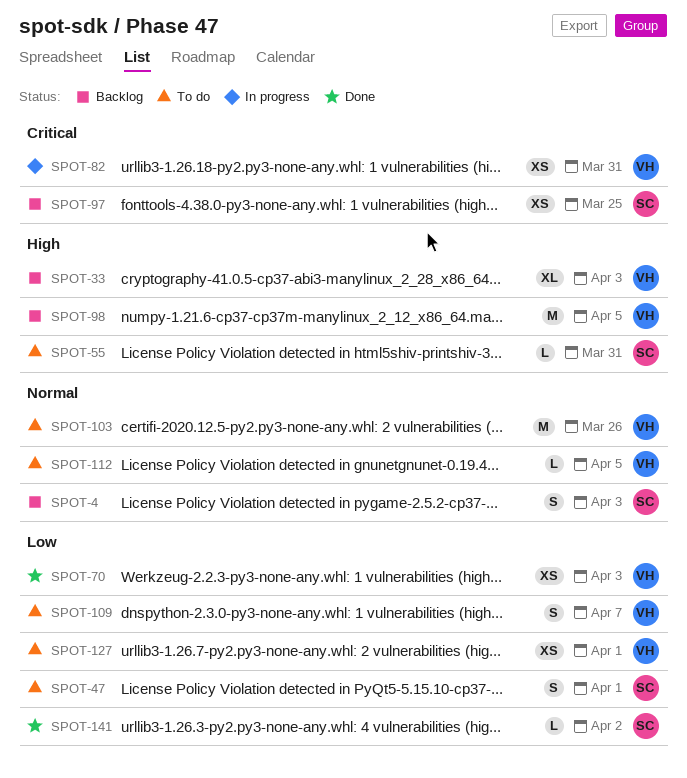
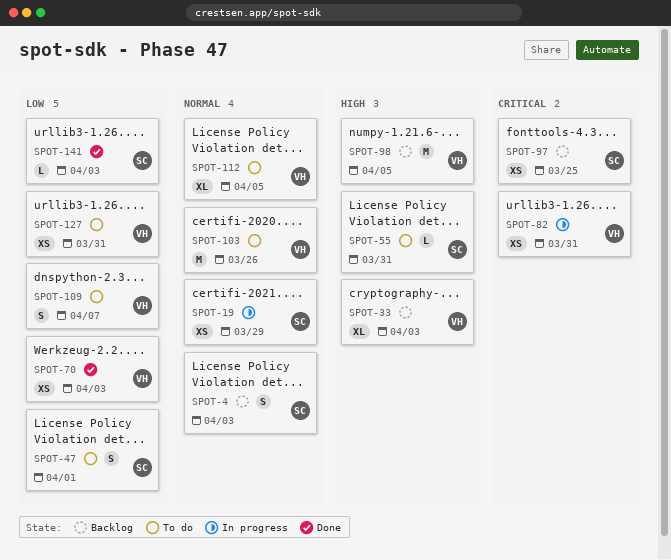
SPOT-19: none -> present
SPOT-112, estimate: L -> XL
SPOT-127, due: Apr 1 -> Mar 31
SPOT-141, due: Apr 2 -> Apr 3

